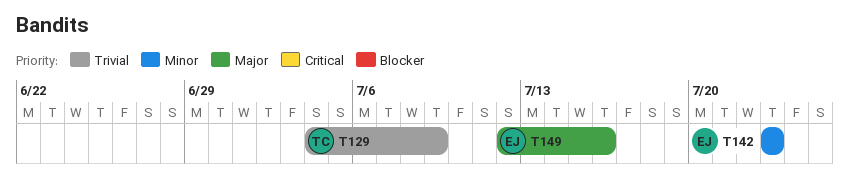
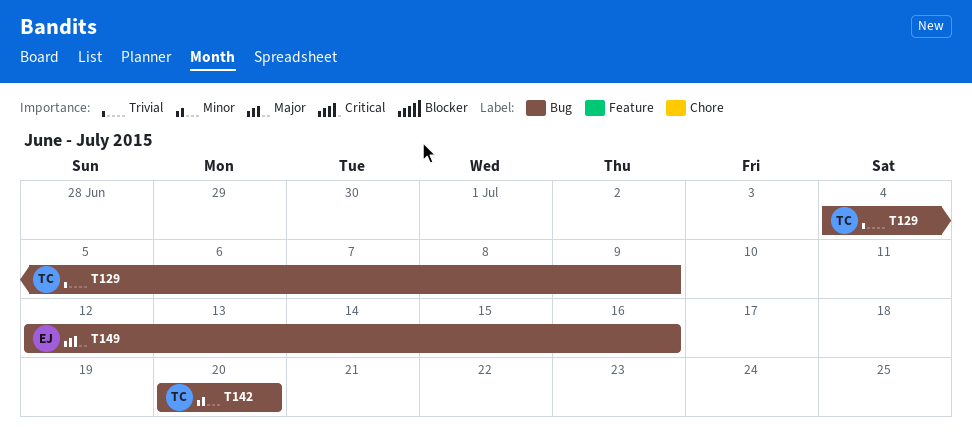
T142, owner: EJ -> TC
T142, start: Jul 23 -> Jul 20
T142, due: Jul 23 -> Jul 20

